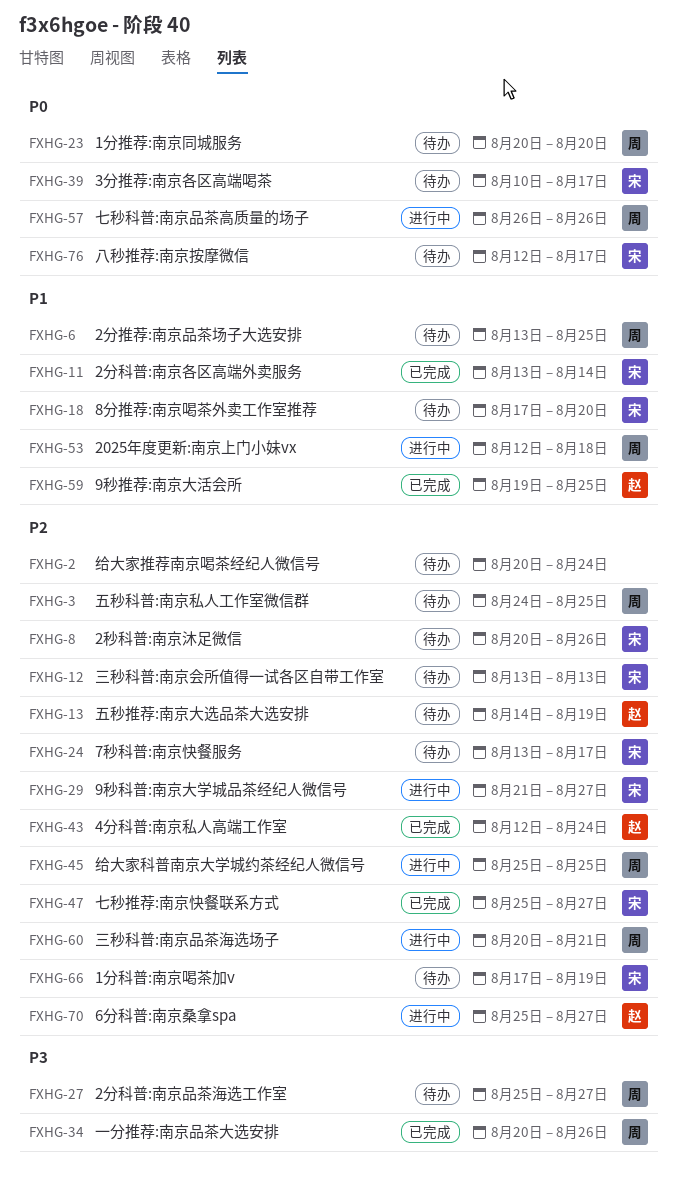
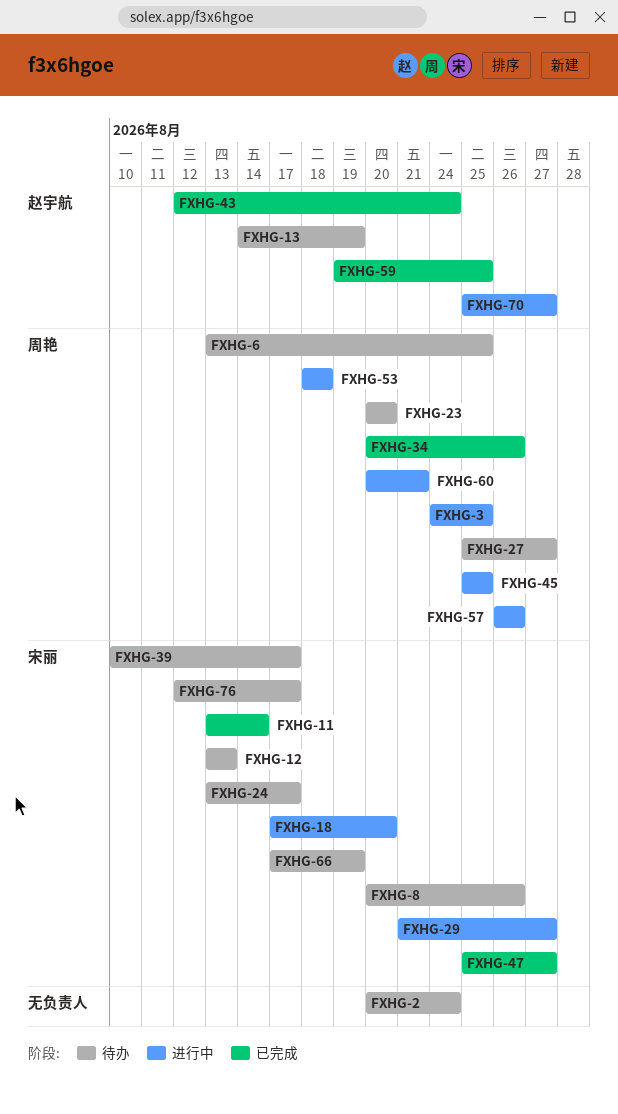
FXHG-3, status: 待办 -> 进行中
FXHG-18, status: 待办 -> 进行中
FXHG-53, start: Aug 12 -> Aug 18

